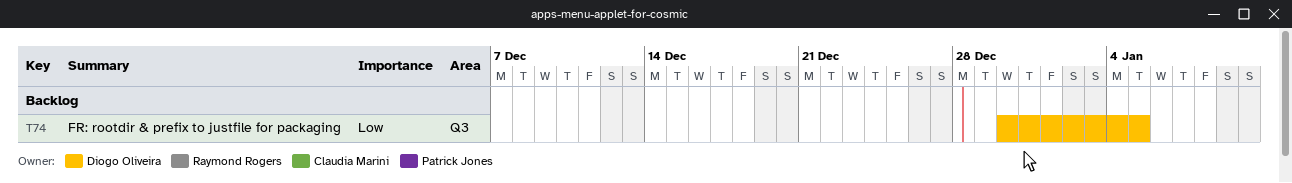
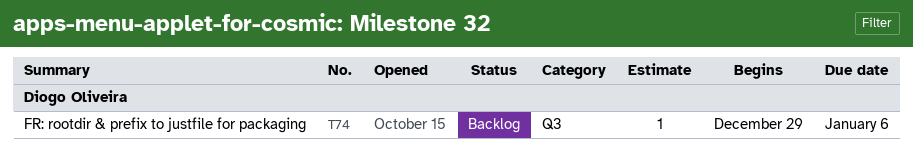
T74, start: Dec 30 -> Dec 29
T74, due: Jan 5 -> Jan 6

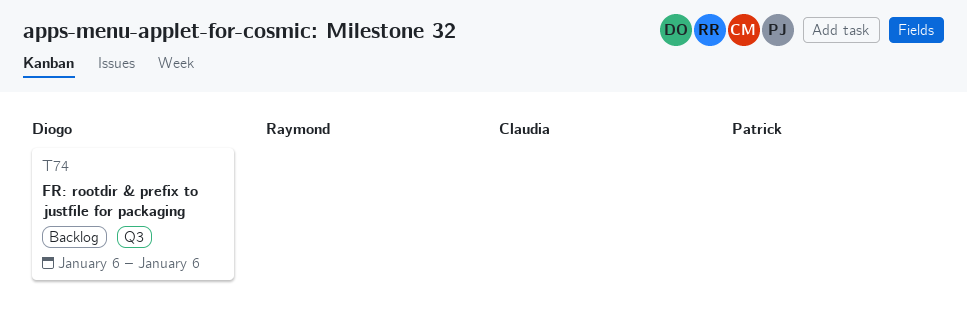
T74, start: Dec 29 -> Jan 6

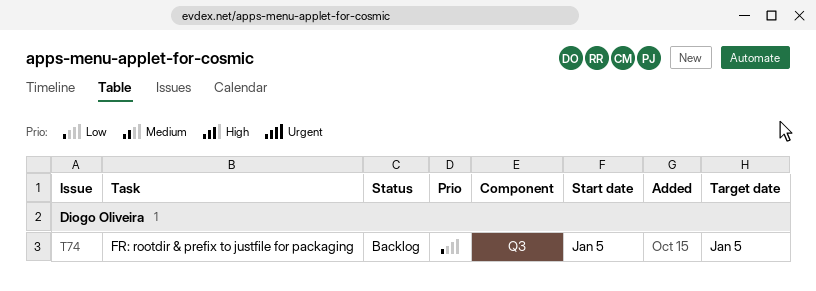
T74, start: Jan 6 -> Jan 5
T74, due: Jan 6 -> Jan 5

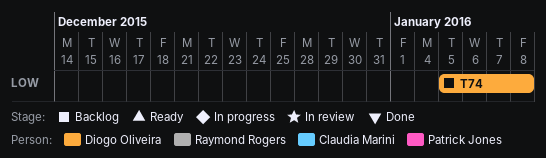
T74, due: Jan 5 -> Jan 8

